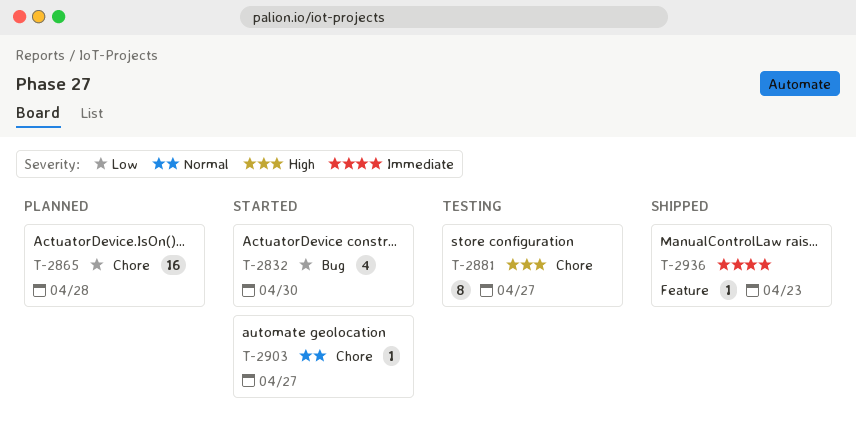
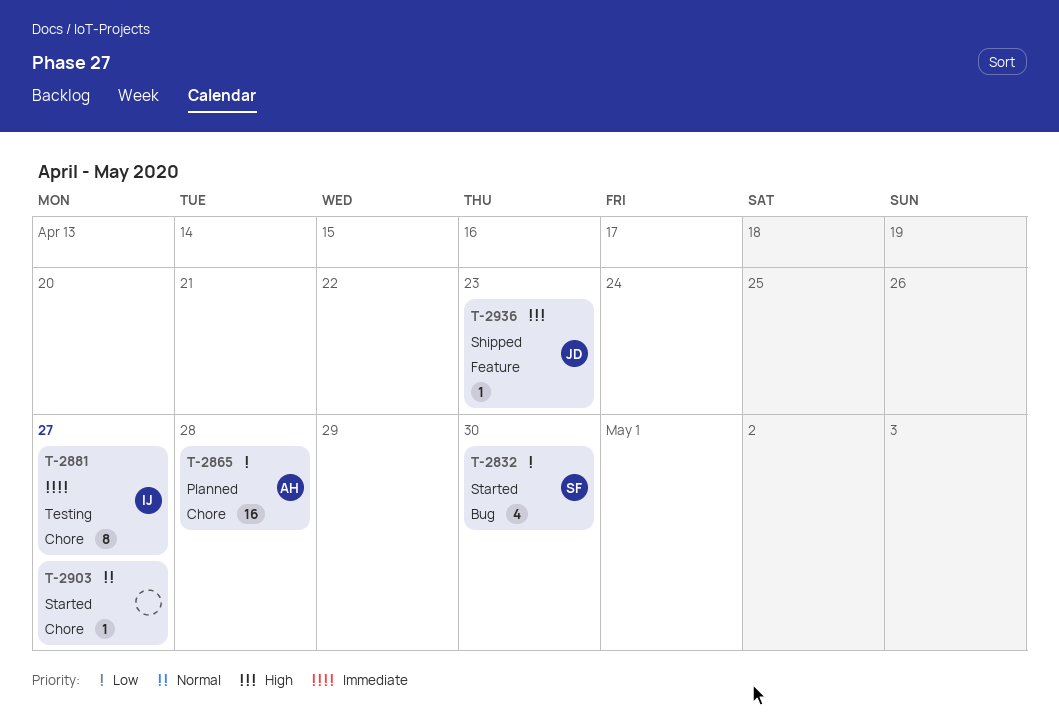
T-2881, priority: High -> Immediate
T-2936, priority: Immediate -> High

